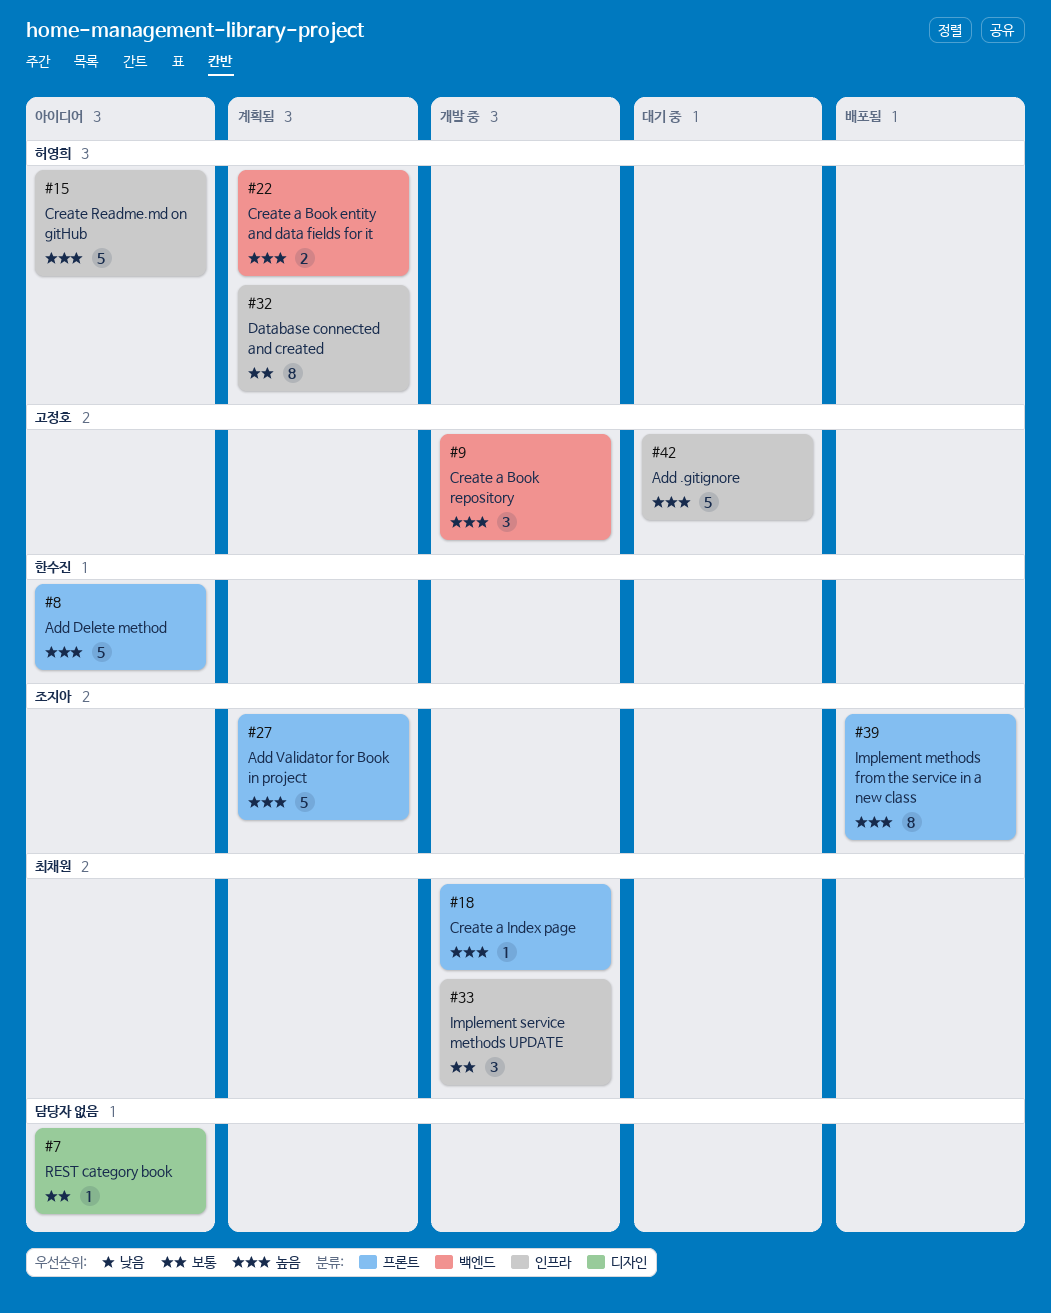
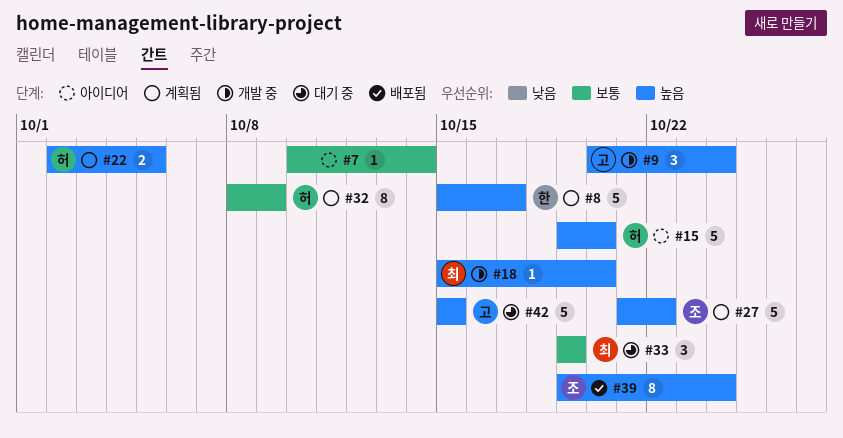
#8, status: 아이디어 -> 계획됨
#33, status: 개발 중 -> 대기 중

